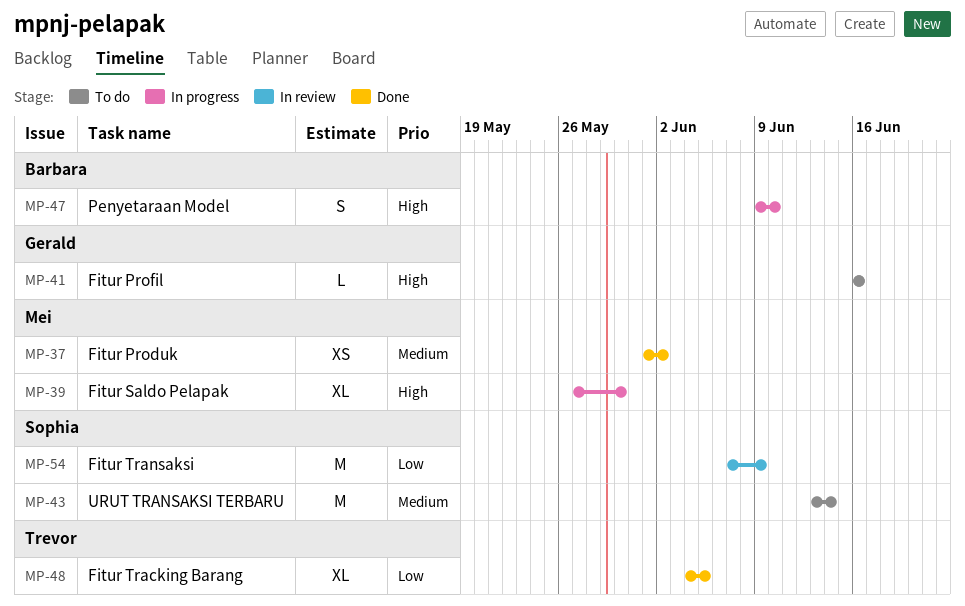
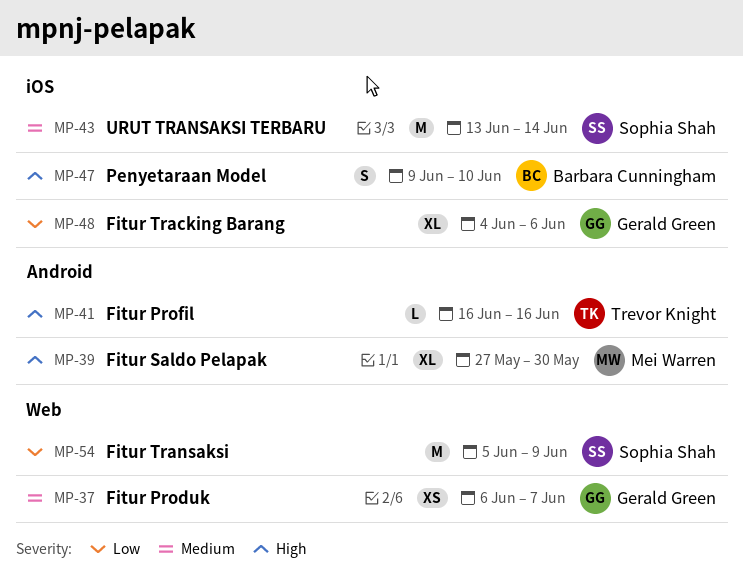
MP-37, owner: Mei Warren -> Gerald Green
MP-37, start: Jun 1 -> Jun 6
MP-37, due: Jun 2 -> Jun 7
MP-41, owner: Gerald Green -> Trevor Knight
MP-48, owner: Trevor Knight -> Gerald Green
MP-48, due: Jun 5 -> Jun 6
MP-54, start: Jun 7 -> Jun 5

